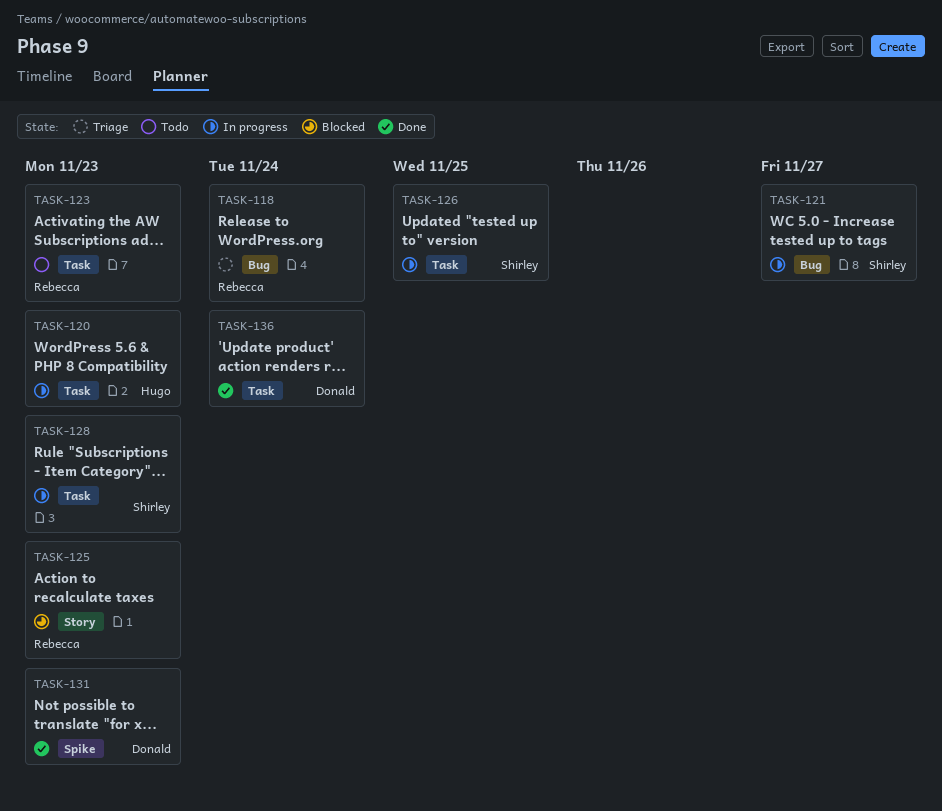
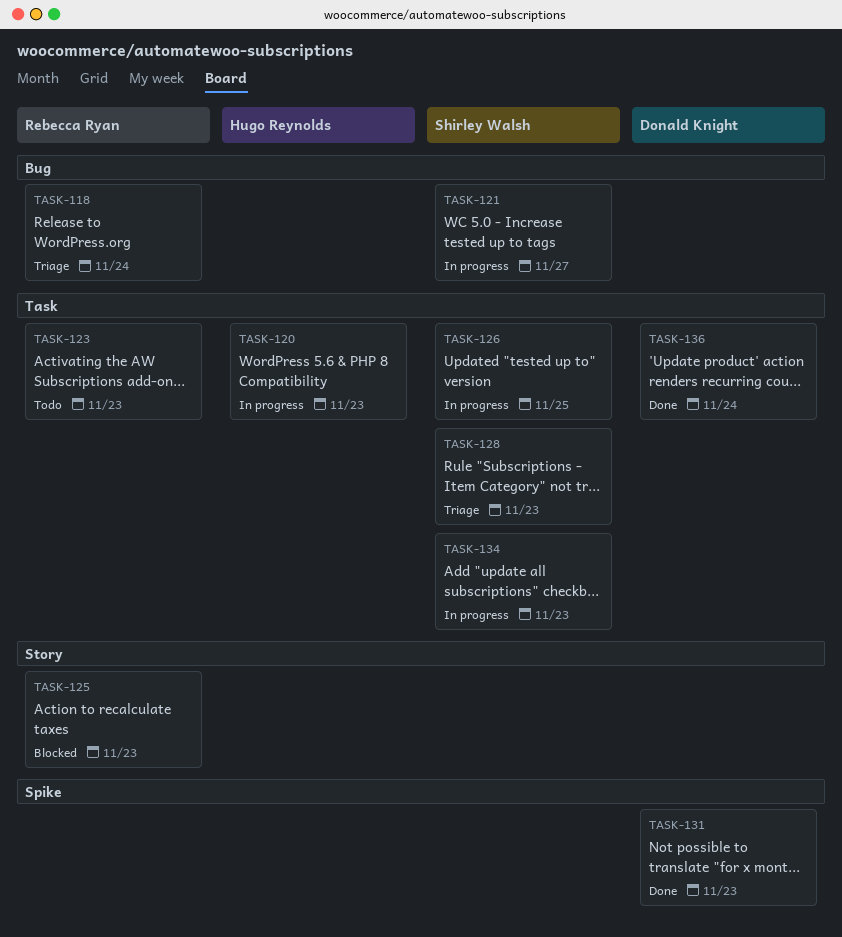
TASK-128, status: In progress -> Triage
TASK-134: none -> present

